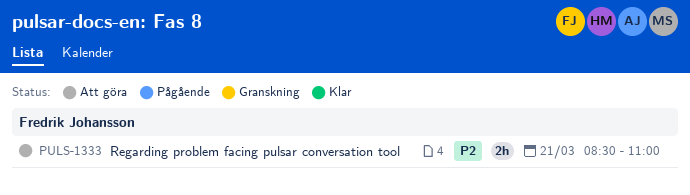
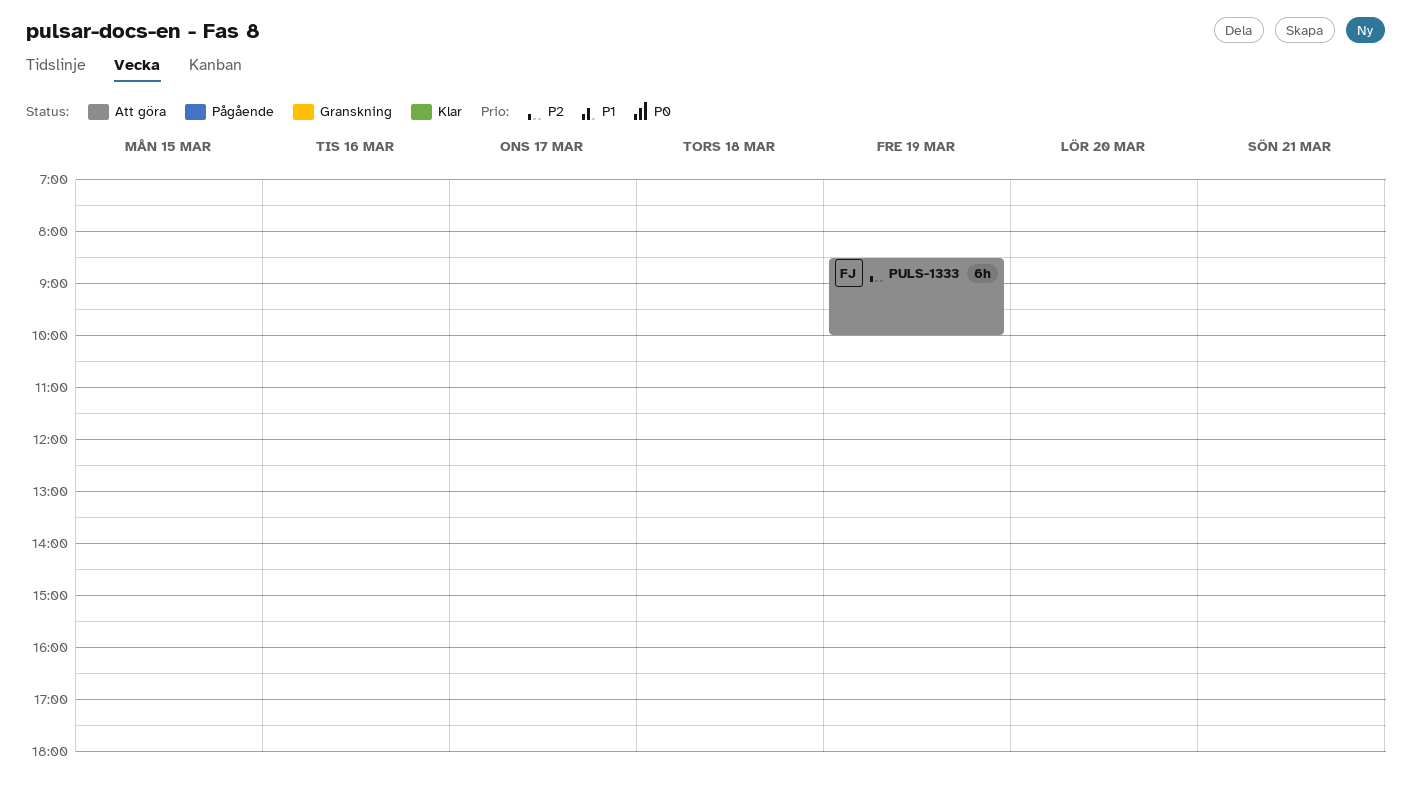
PULS-1333, estimate: 2h -> 6h
PULS-1333, day: Mar 21 -> Mar 19
PULS-1333, ends: 11:00 -> 10:00

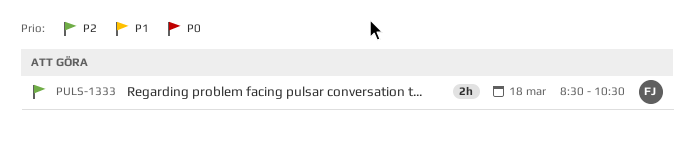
PULS-1333, estimate: 6h -> 2h
PULS-1333, day: Mar 19 -> Mar 18
PULS-1333, ends: 10:00 -> 10:30

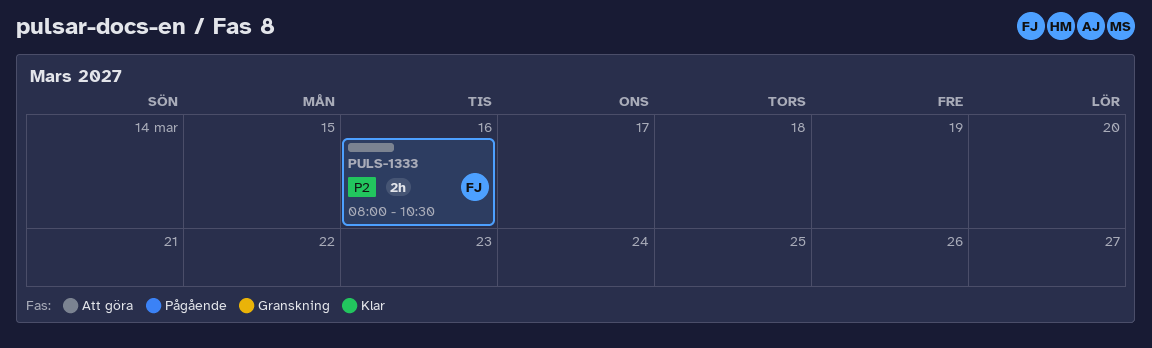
PULS-1333, day: Mar 18 -> Mar 16
PULS-1333, begins: 08:30 -> 08:00

